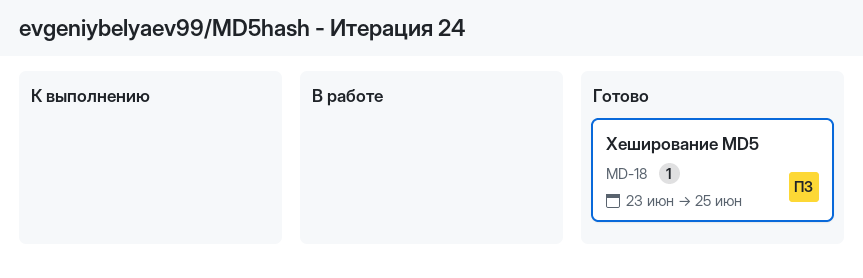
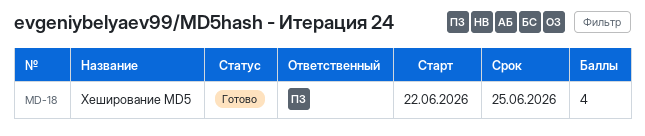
MD-18, estimate: 1 -> 4
MD-18, start: Jun 23 -> Jun 22

